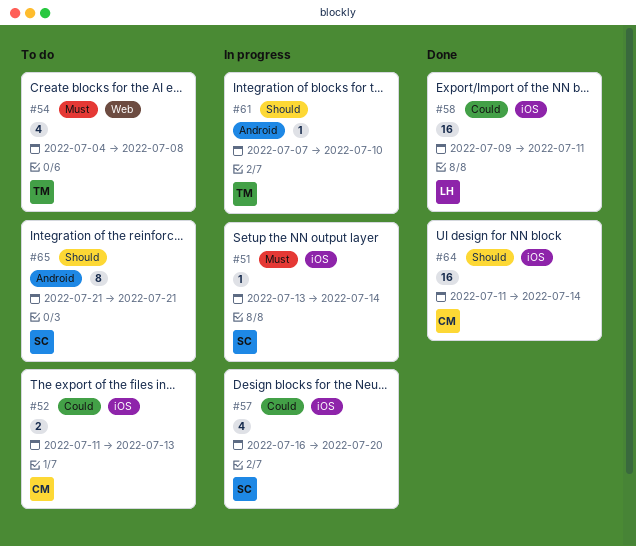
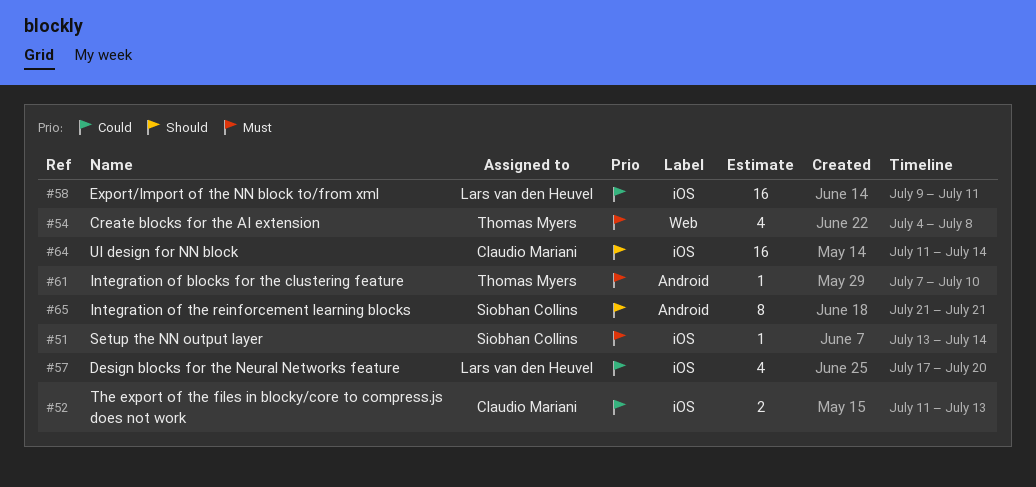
#57, owner: Siobhan Collins -> Lars van den Heuvel
#57, start: Jul 16 -> Jul 17
#61, priority: Should -> Must

